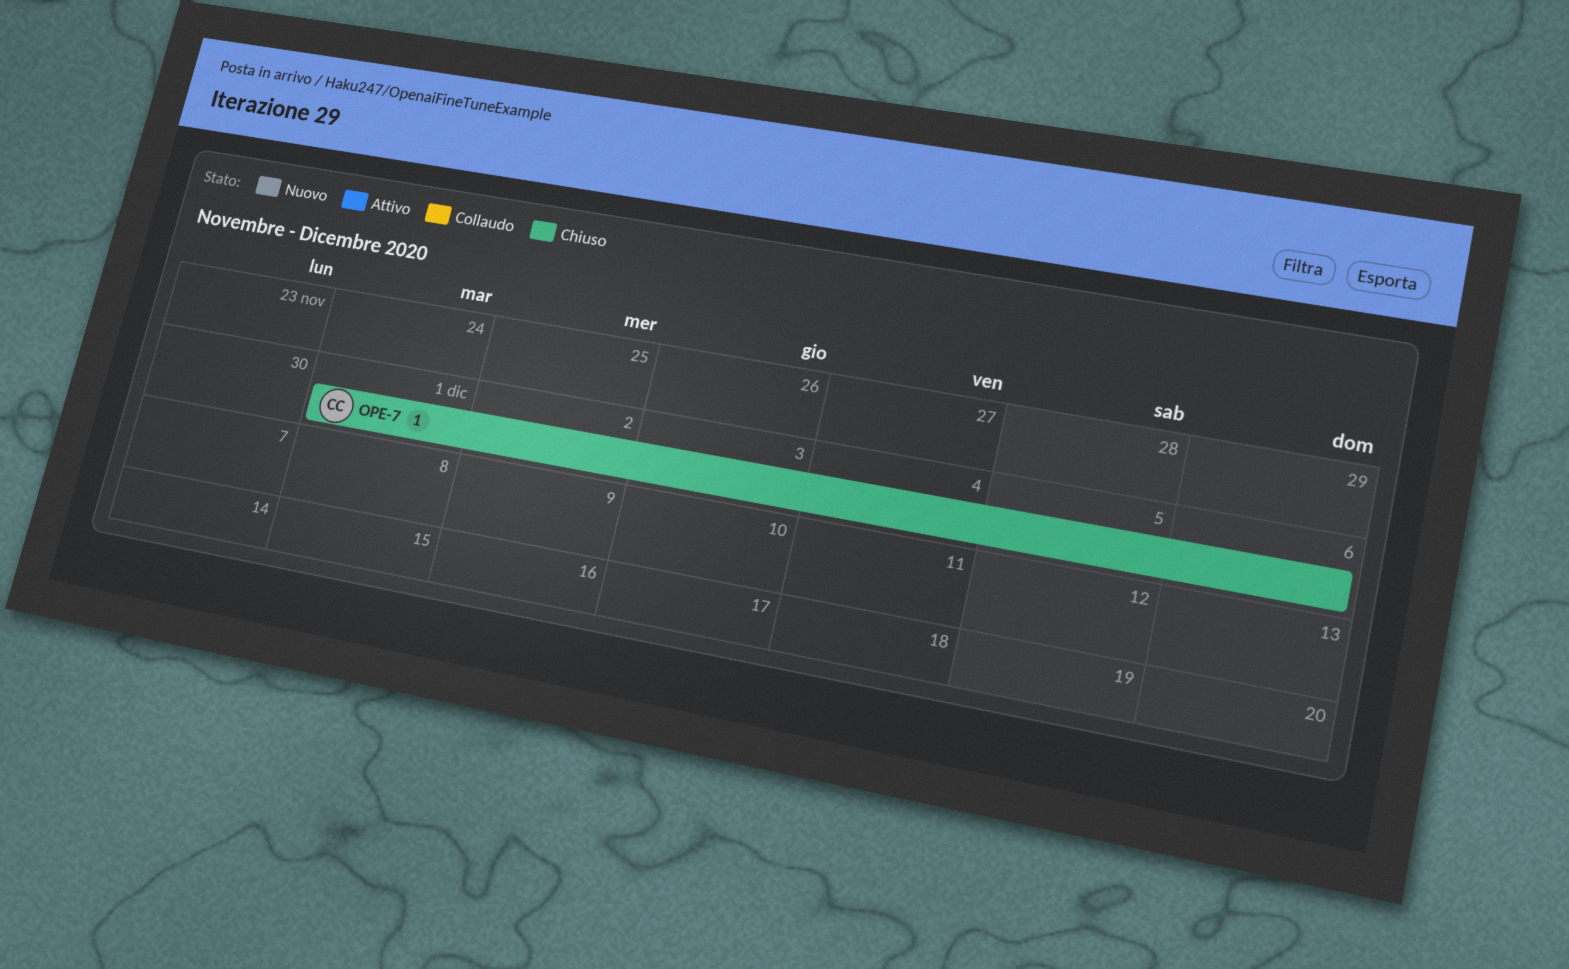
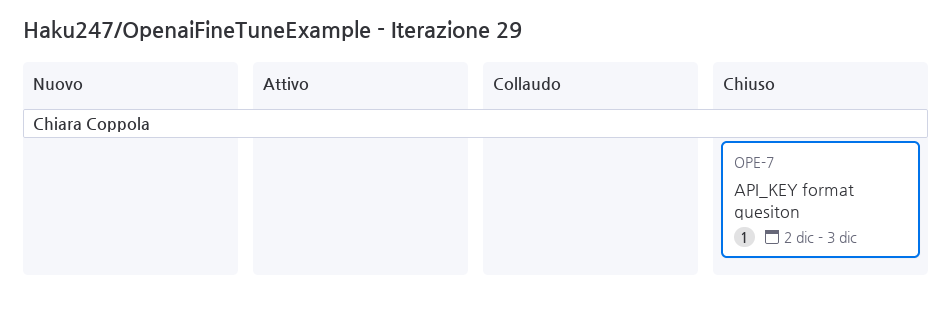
OPE-7, start: Dec 1 -> Dec 2
OPE-7, due: Dec 6 -> Dec 3

